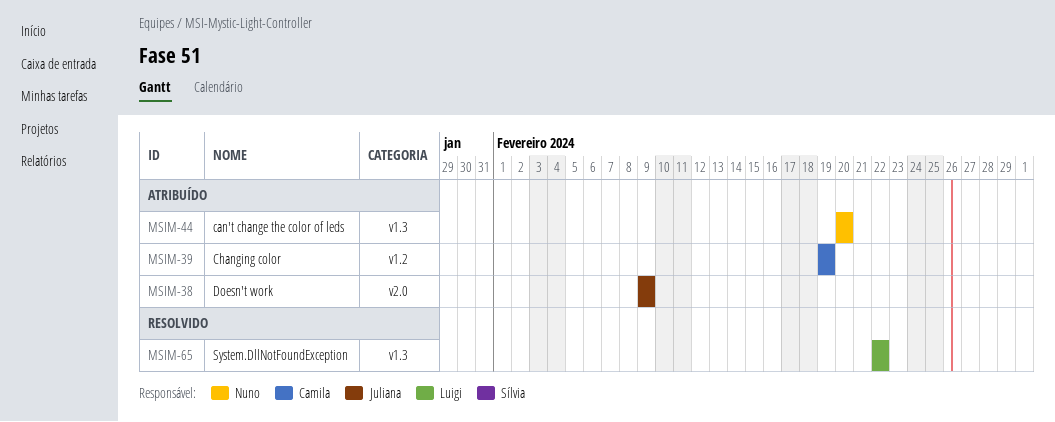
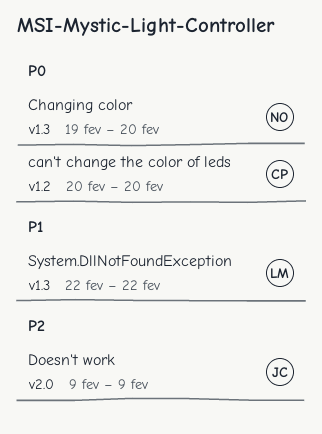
can't change the color of leds, owner: Nuno -> Camila
can't change the color of leds, label: v1.3 -> v1.2
Changing color, owner: Camila -> Nuno
Changing color, label: v1.2 -> v1.3
Changing color, due: Feb 19 -> Feb 20

